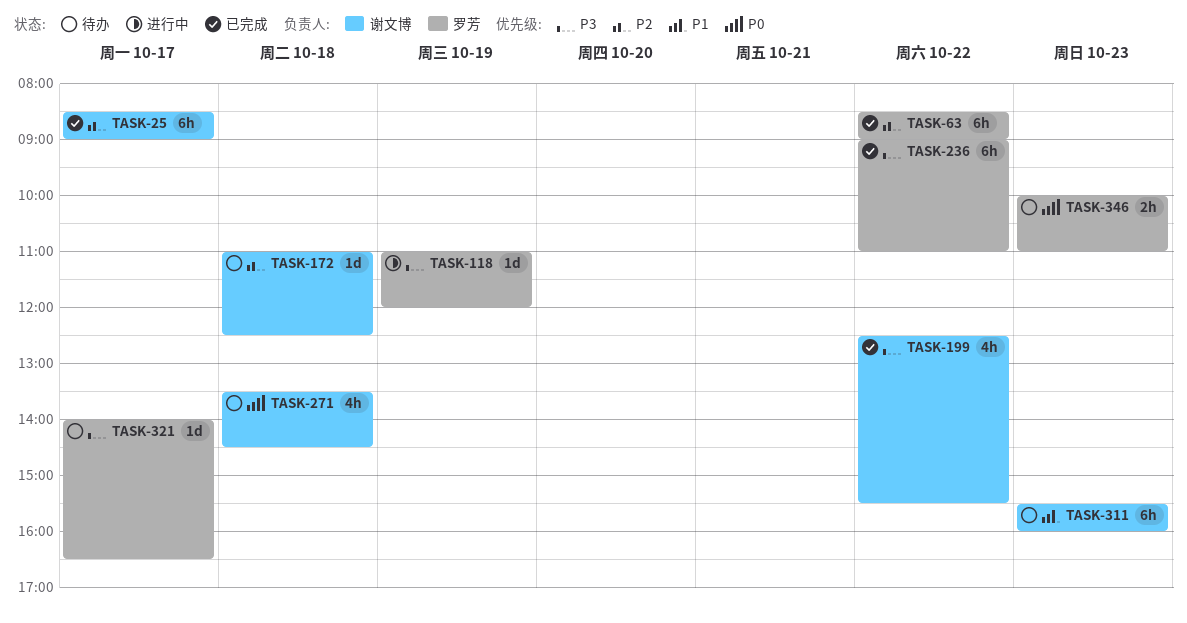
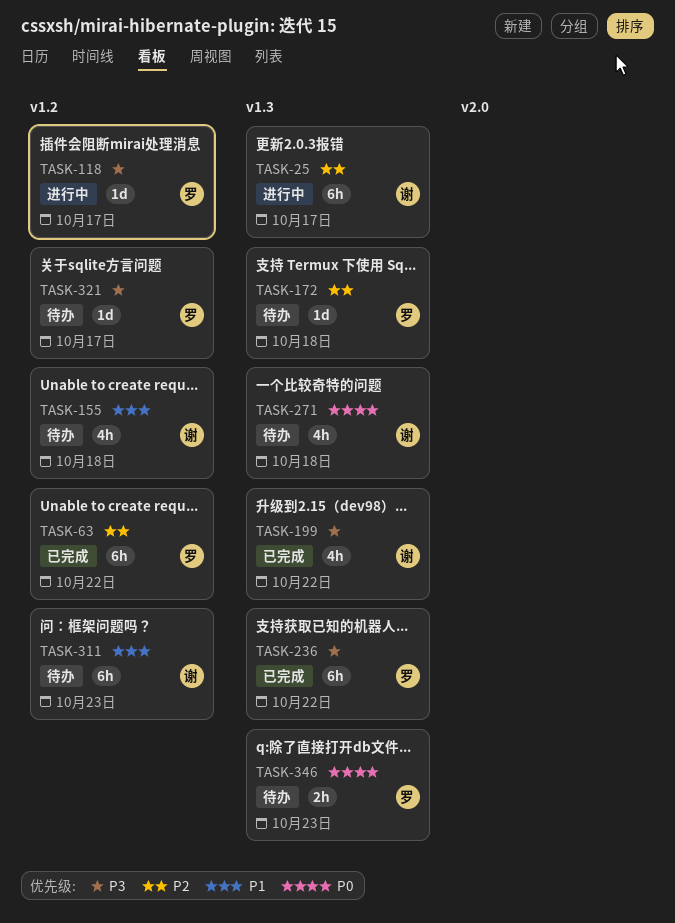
TASK-25, status: 已完成 -> 进行中
TASK-118, day: Oct 19 -> Oct 17
TASK-155: none -> present
TASK-172, owner: 谢文博 -> 罗芳

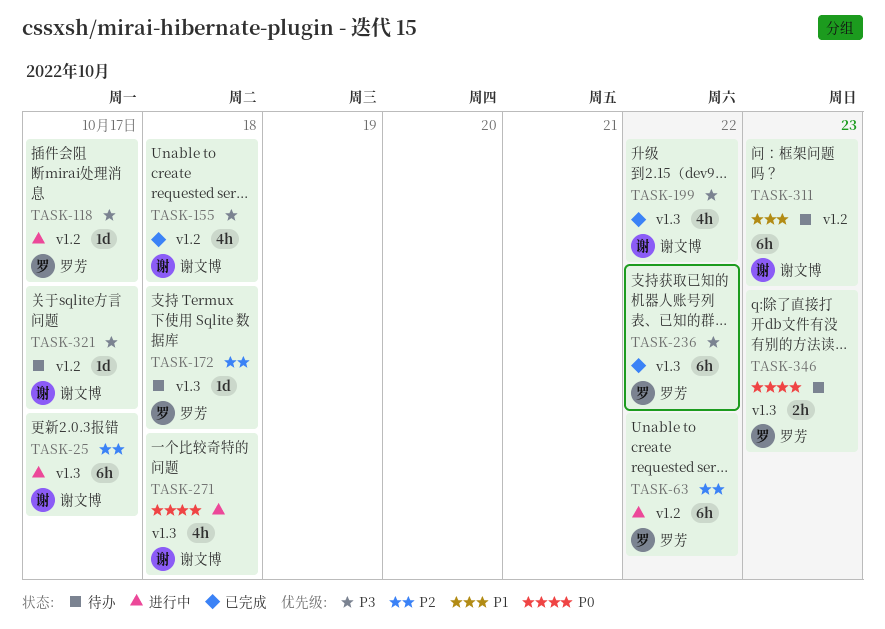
TASK-63, status: 已完成 -> 进行中
TASK-155, status: 待办 -> 已完成
TASK-155, priority: P1 -> P3
TASK-271, status: 待办 -> 进行中
TASK-321, owner: 罗芳 -> 谢文博

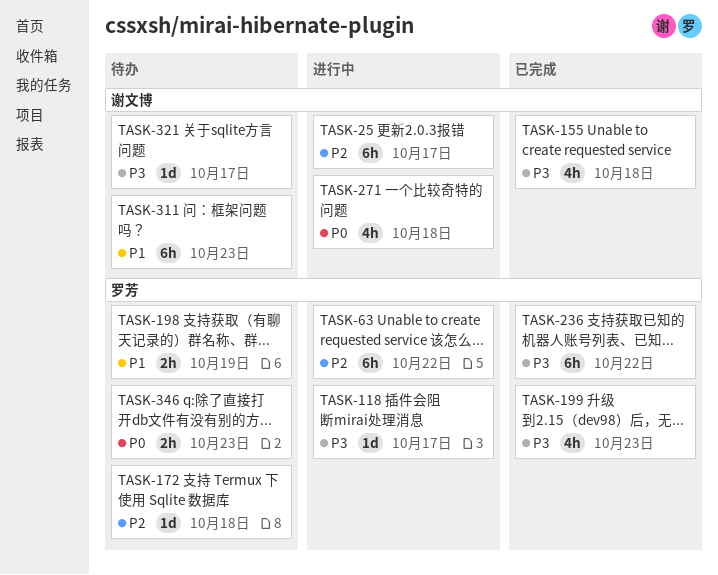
TASK-198: none -> present
TASK-199, owner: 谢文博 -> 罗芳
TASK-199, day: Oct 22 -> Oct 23

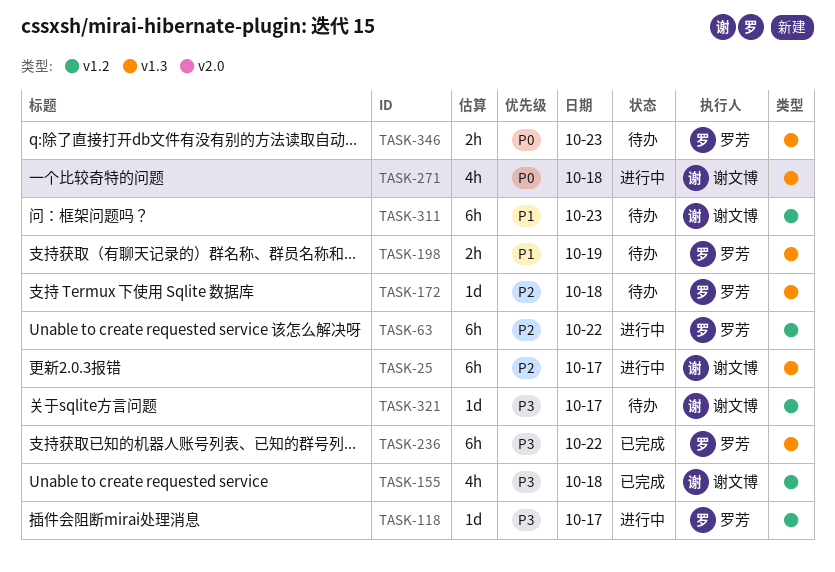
TASK-199: present -> none

